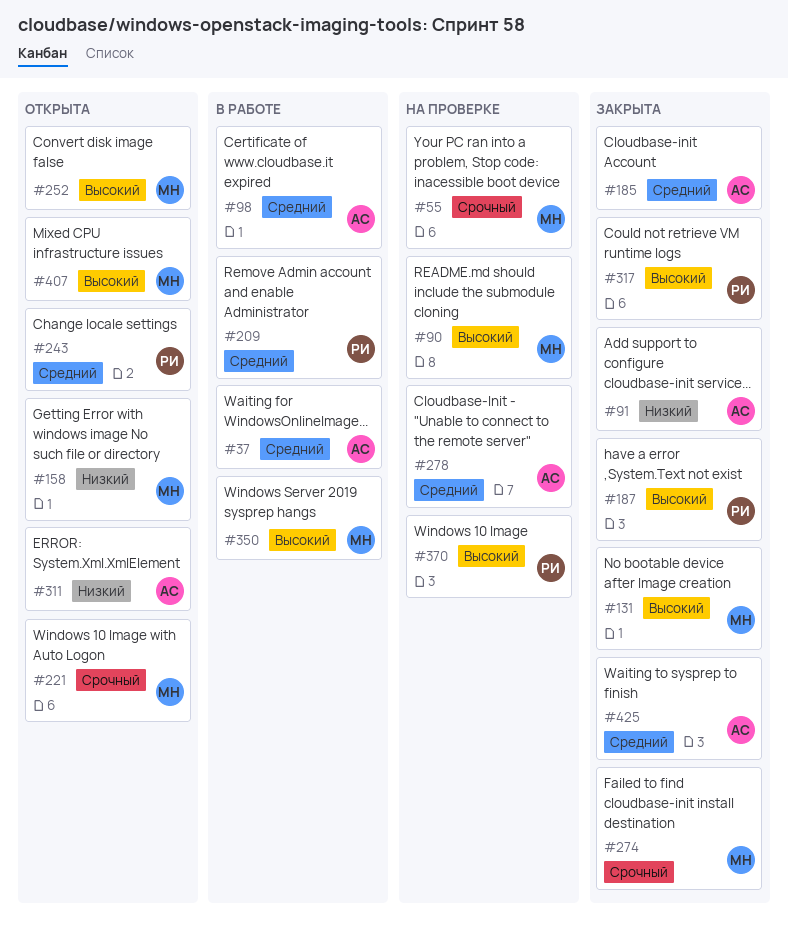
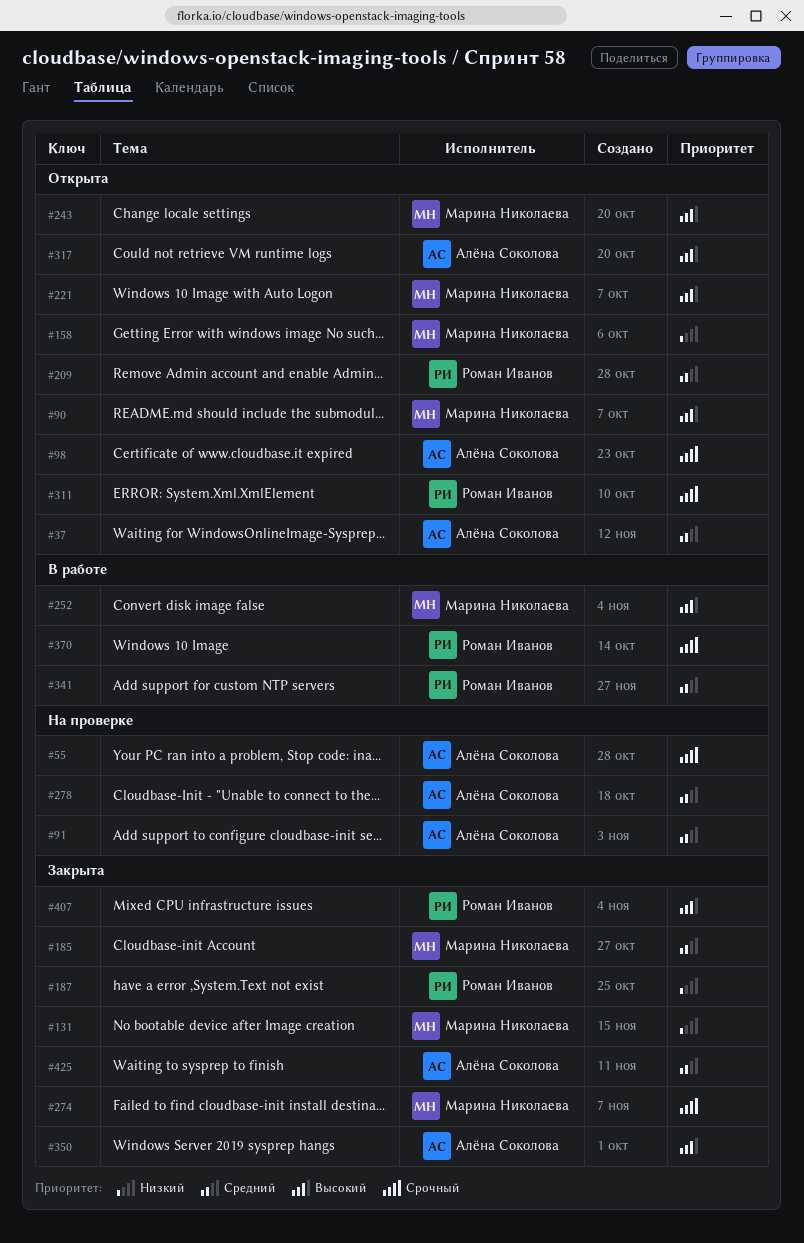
#37, status: В работе -> Открыта
#55, owner: Марина Николаева -> Алёна Соколова
#90, status: На проверке -> Открыта
#91, status: Закрыта -> На проверке
#91, priority: Низкий -> Средний
#98, status: В работе -> Открыта
#98, priority: Средний -> Срочный
#131, priority: Высокий -> Низкий
#185, owner: Алёна Соколова -> Марина Николаева
#187, priority: Высокий -> Низкий
#209, status: В работе -> Открыта
#221, priority: Срочный -> Высокий
#243, owner: Роман Иванов -> Марина Николаева
#243, priority: Средний -> Высокий
#252, status: Открыта -> В работе
#311, owner: Алёна Соколова -> Роман Иванов
#311, priority: Низкий -> Срочный
#317, status: Закрыта -> Открыта
#317, owner: Роман Иванов -> Алёна Соколова
#341: none -> present
#350, status: В работе -> Закрыта
#350, owner: Марина Николаева -> Алёна Соколова
#370, status: На проверке -> В работе
#370, priority: Высокий -> Срочный
#407, status: Открыта -> Закрыта
#407, owner: Марина Николаева -> Роман Иванов

